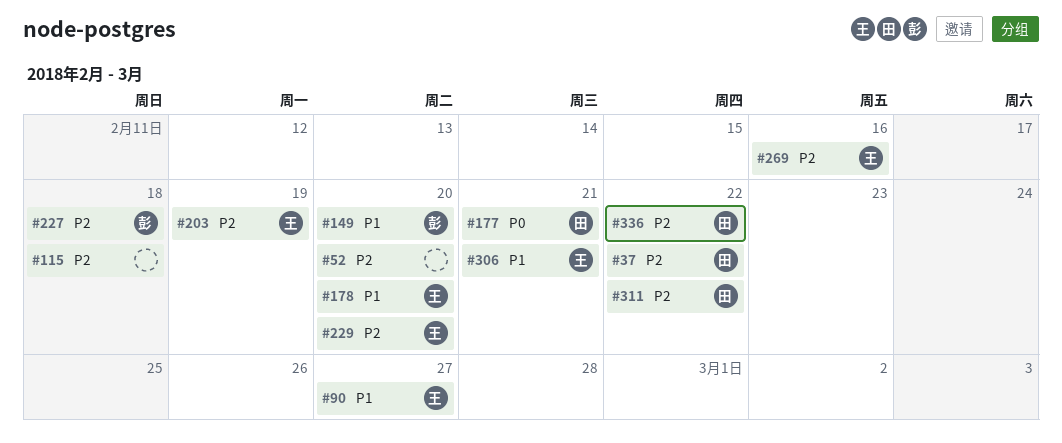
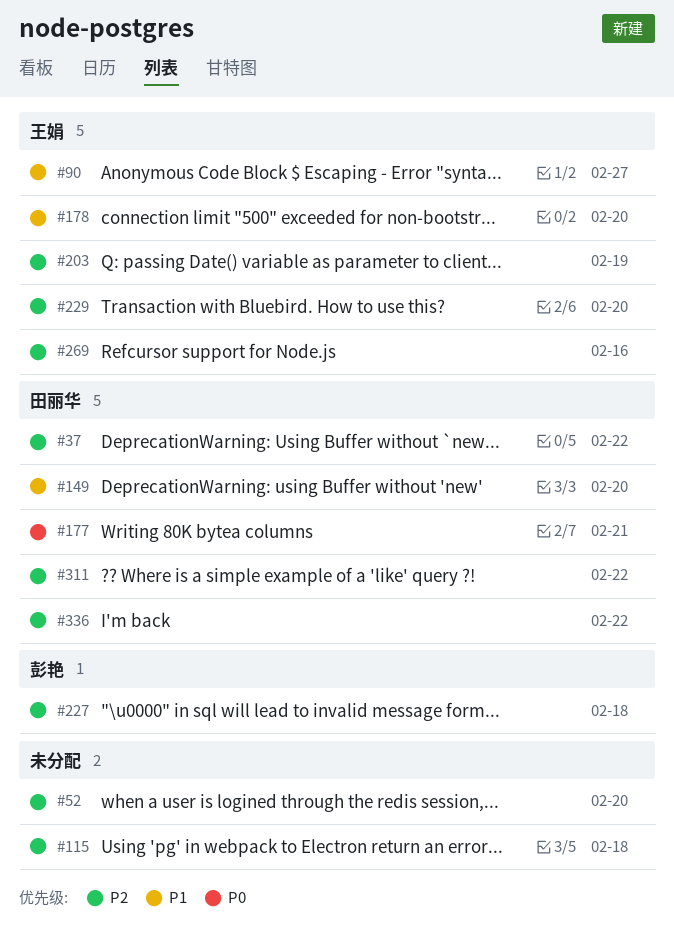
#149, owner: 彭艳 -> 田丽华
#306: present -> none

